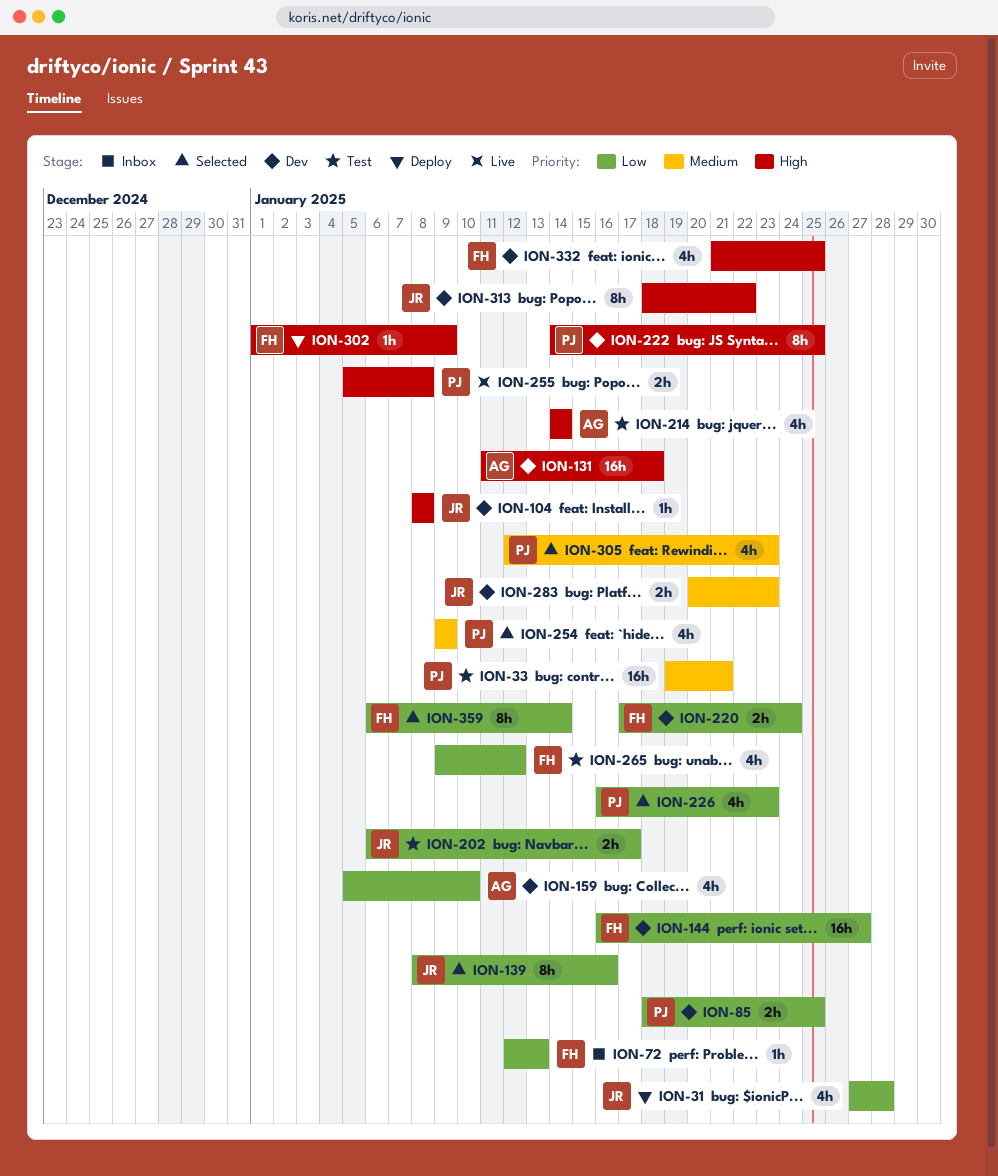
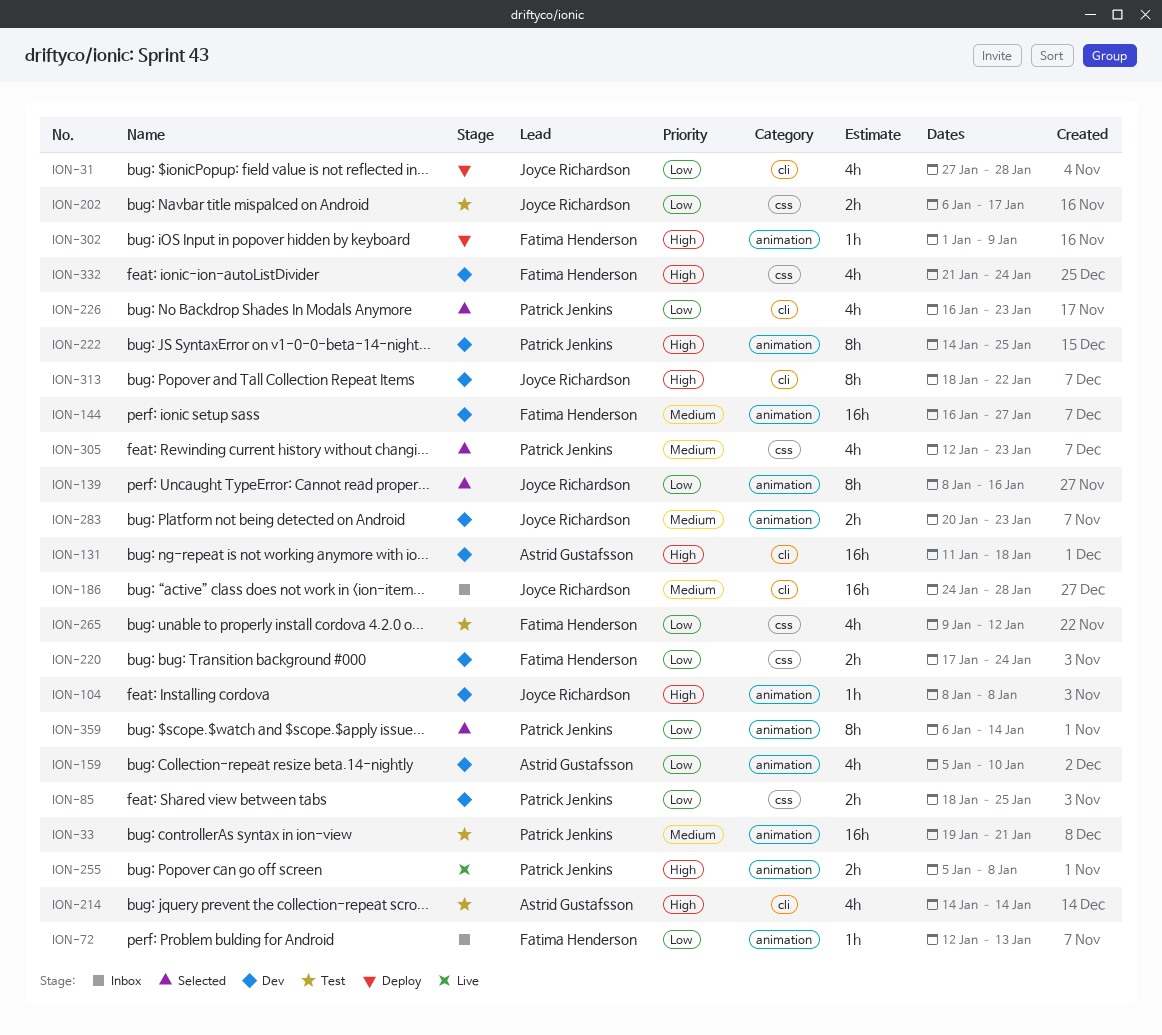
ION-144, priority: Low -> Medium
ION-186: none -> present
ION-254: present -> none
ION-332, due: Jan 25 -> Jan 24
ION-359, owner: Fatima Henderson -> Patrick Jenkins

